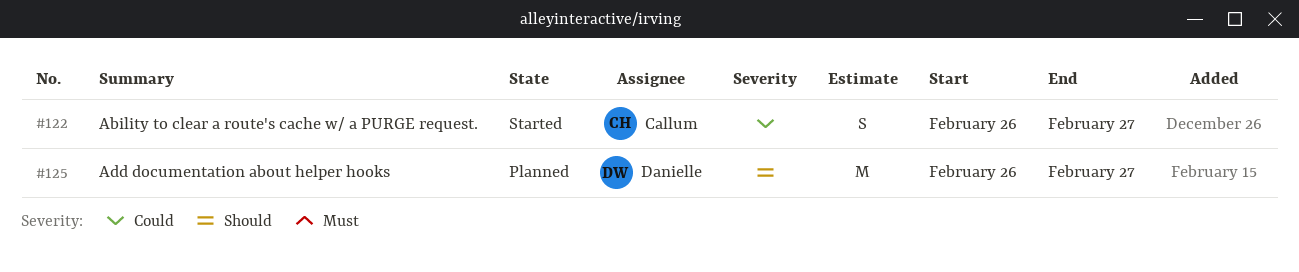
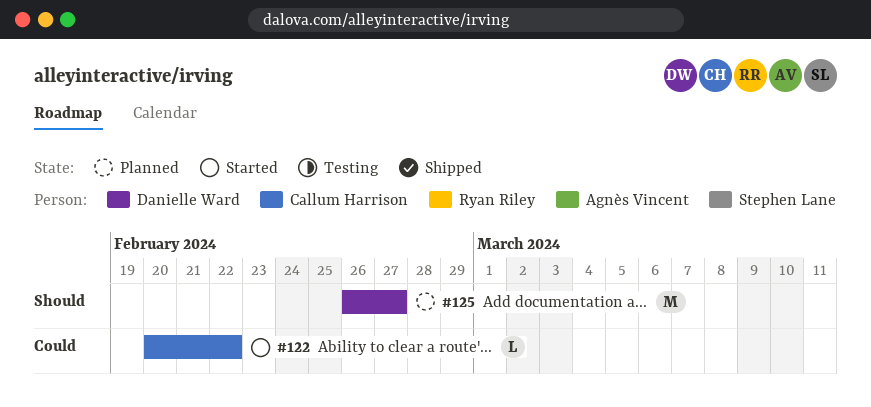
#122, estimate: S -> L
#122, start: Feb 26 -> Feb 20
#122, due: Feb 27 -> Feb 22

